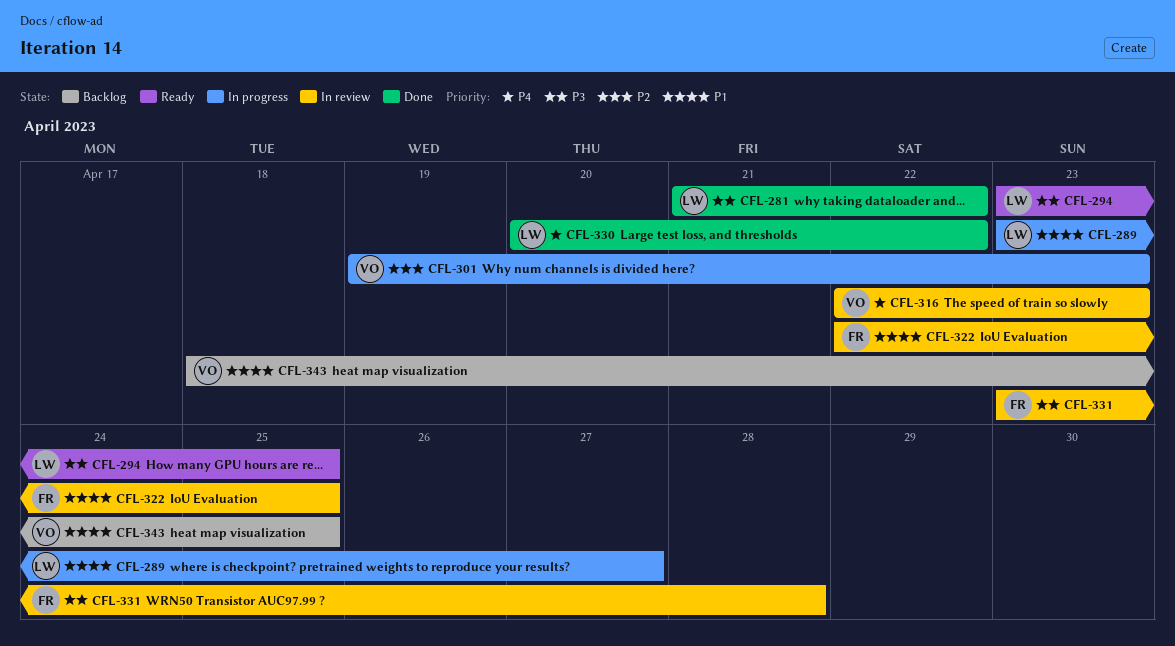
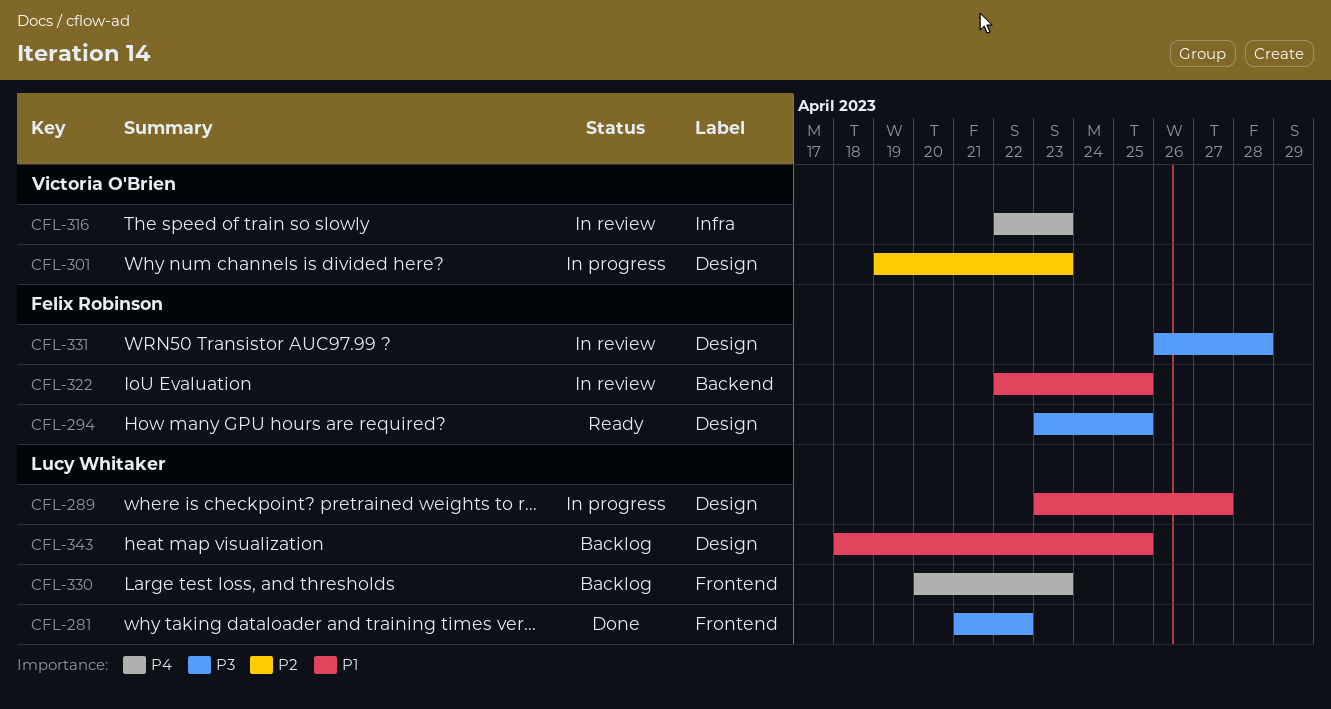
CFL-294, owner: Lucy Whitaker -> Felix Robinson
CFL-330, status: Done -> Backlog
CFL-330, due: Apr 22 -> Apr 23
CFL-331, start: Apr 23 -> Apr 26
CFL-343, owner: Victoria O'Brien -> Lucy Whitaker

